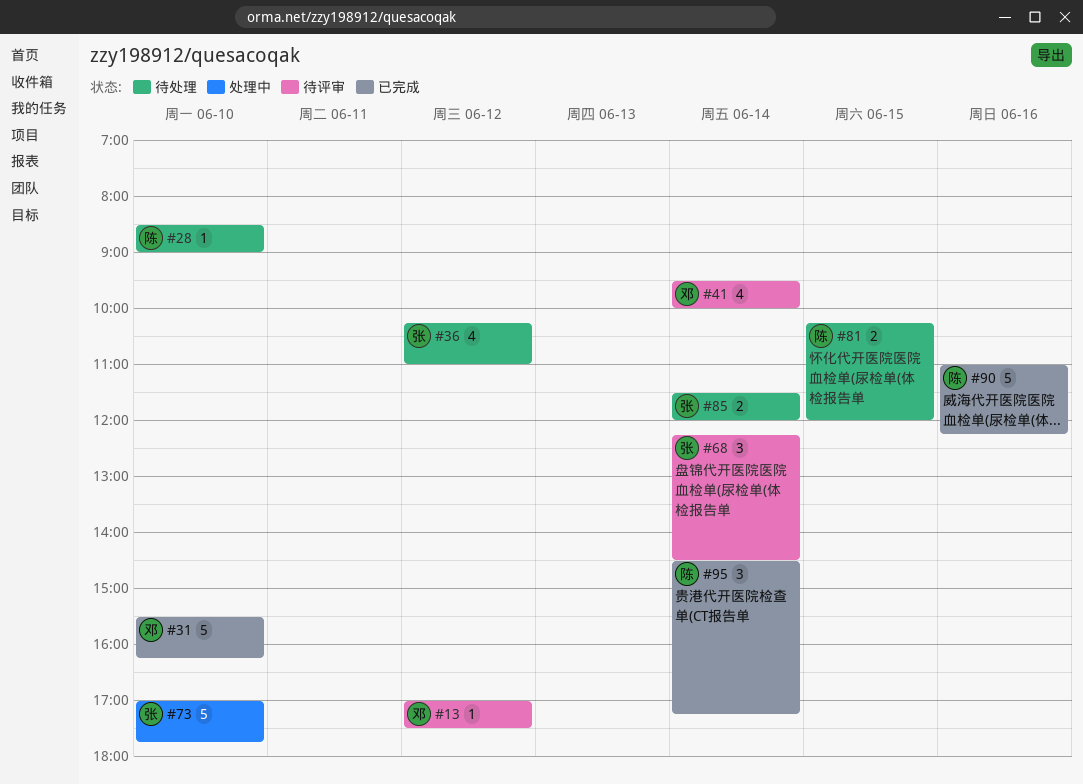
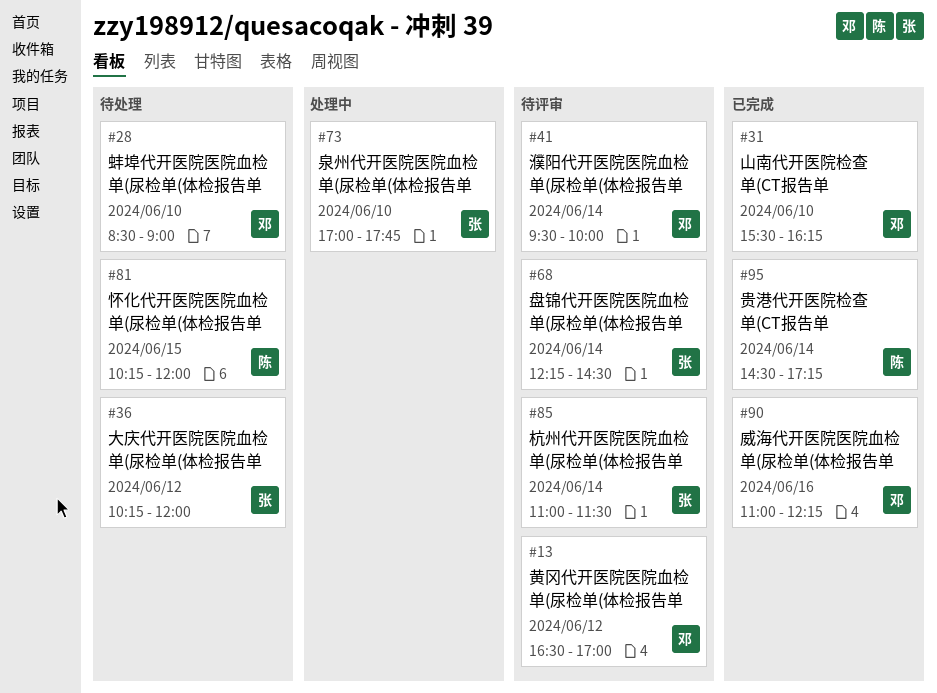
#13, begins: 17:00 -> 16:30
#13, ends: 17:30 -> 17:00
#28, owner: 陈 -> 邓
#36, ends: 11:00 -> 12:00
#85, status: 待处理 -> 待评审
#85, begins: 11:30 -> 11:00
#85, ends: 12:00 -> 11:30
#90, owner: 陈 -> 邓

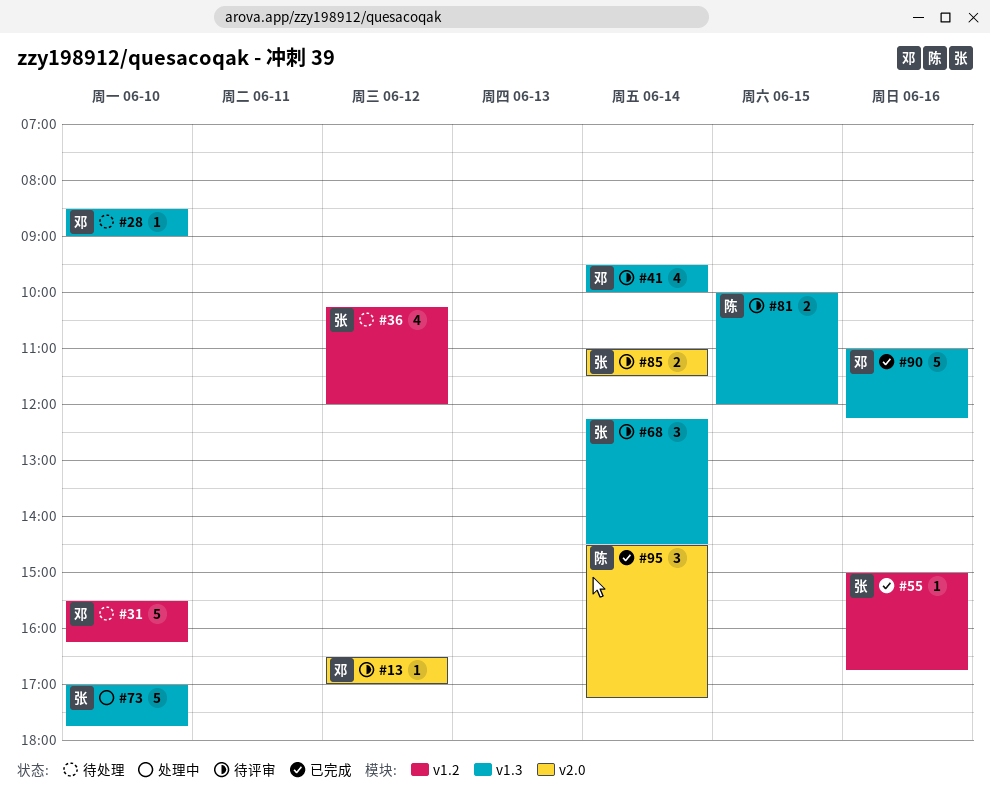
#31, status: 已完成 -> 待处理
#55: none -> present
#81, status: 待处理 -> 待评审
#81, begins: 10:15 -> 10:00

